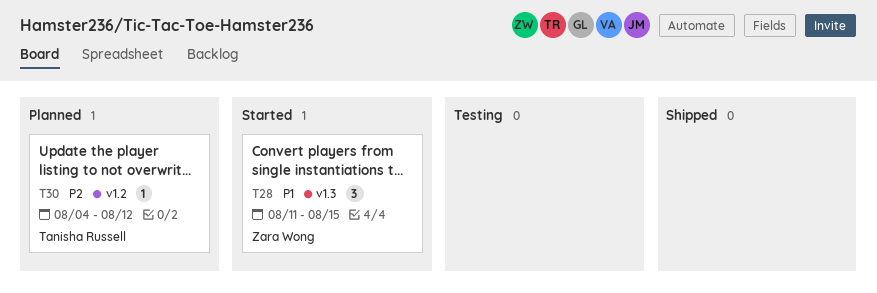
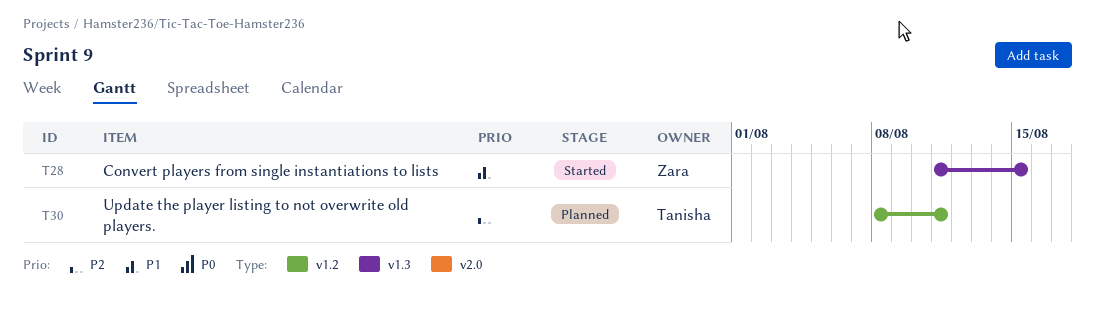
T30, start: Aug 4 -> Aug 8
T30, due: Aug 12 -> Aug 11

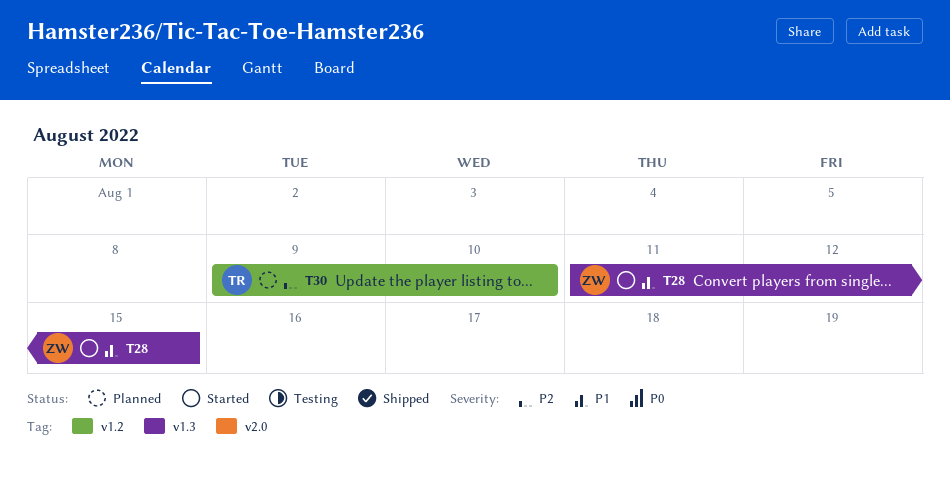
T30, start: Aug 8 -> Aug 9
T30, due: Aug 11 -> Aug 10

